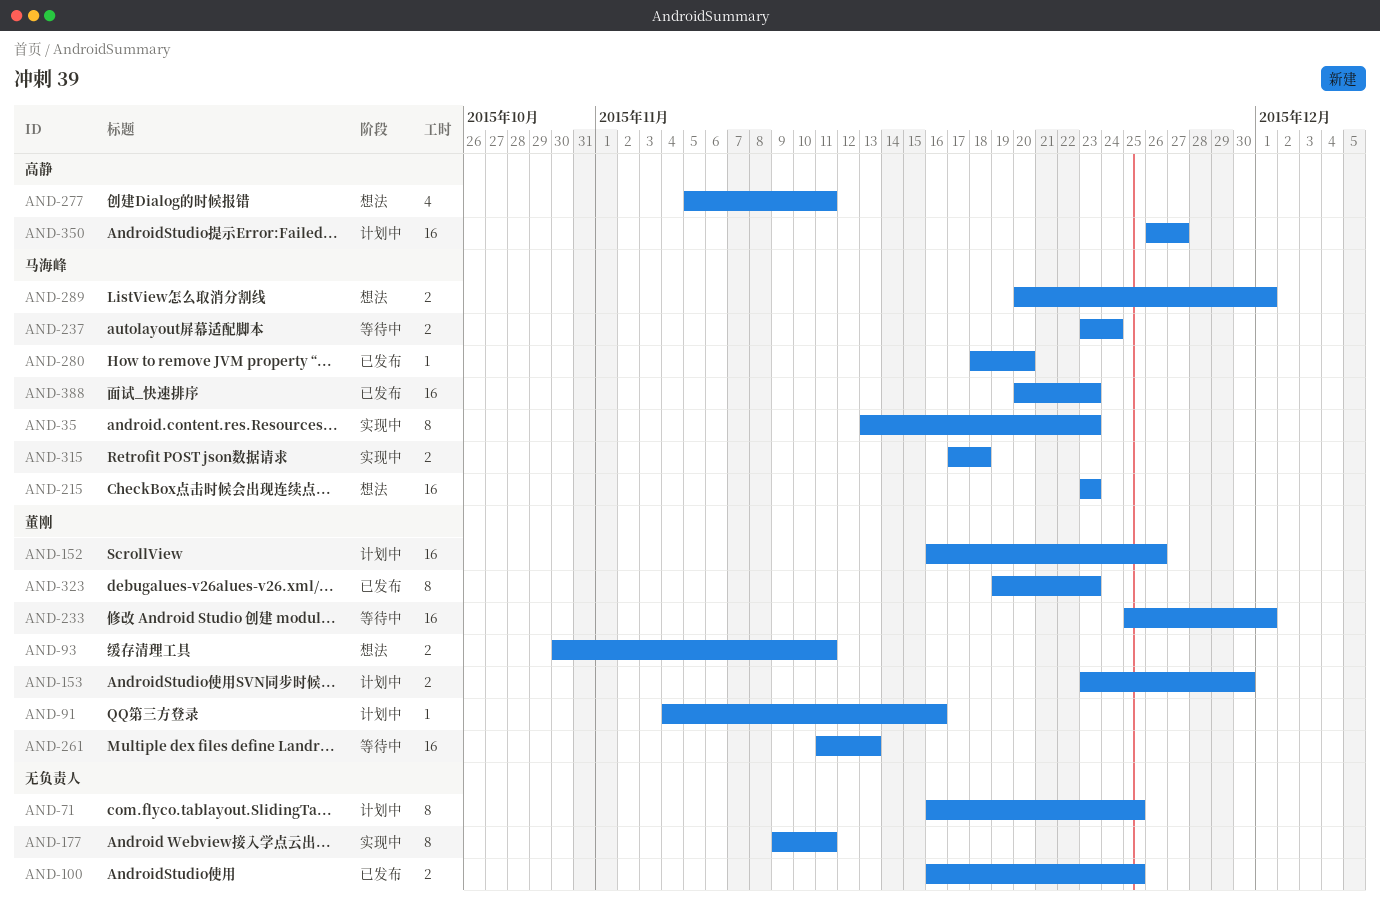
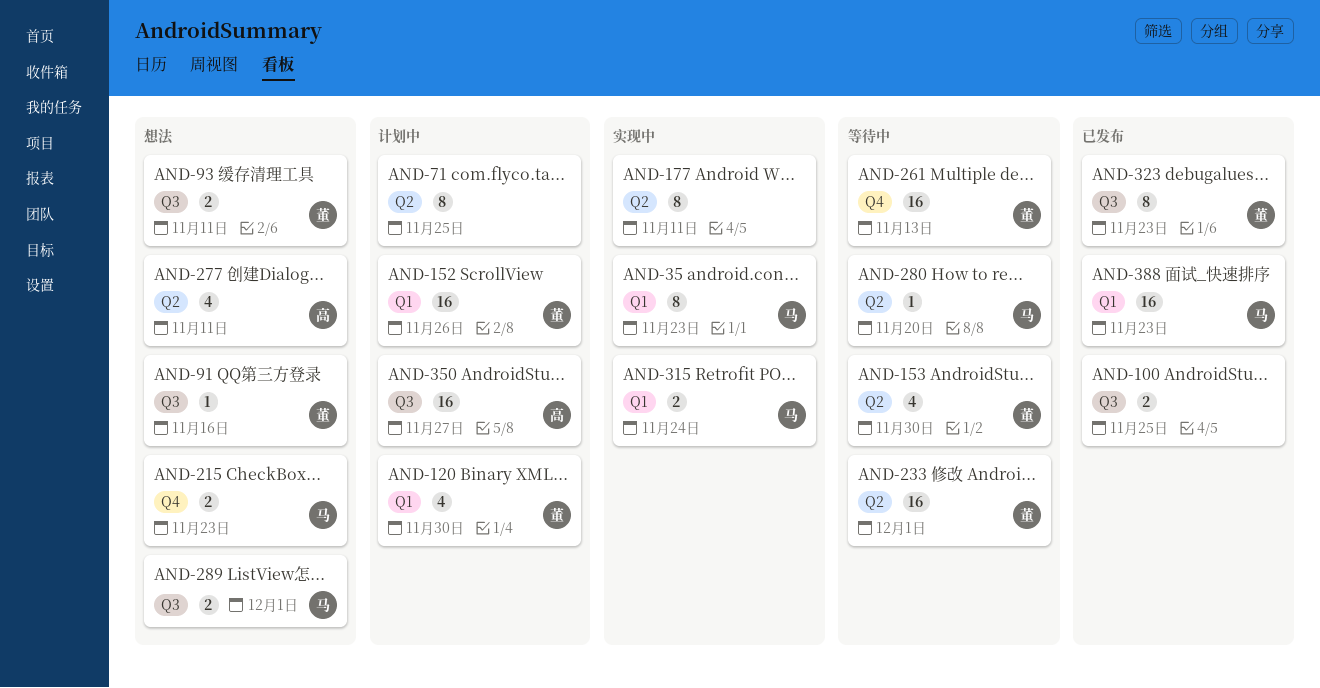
AND-91, status: 计划中 -> 想法
AND-120: none -> present
AND-153, status: 计划中 -> 等待中
AND-153, estimate: 2 -> 4
AND-215, estimate: 16 -> 2
AND-237: present -> none
AND-280, status: 已发布 -> 等待中
AND-315, due: Nov 18 -> Nov 24

